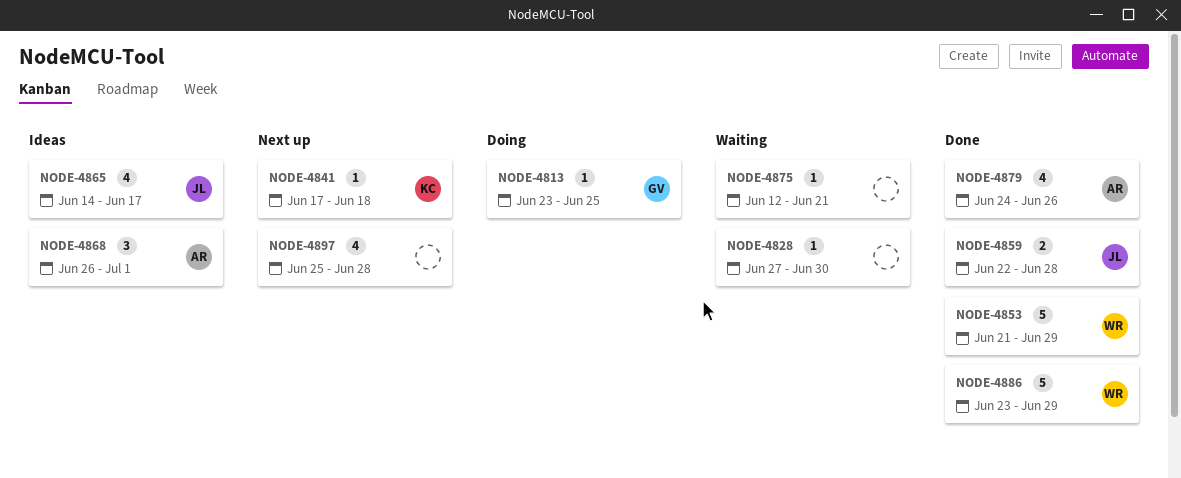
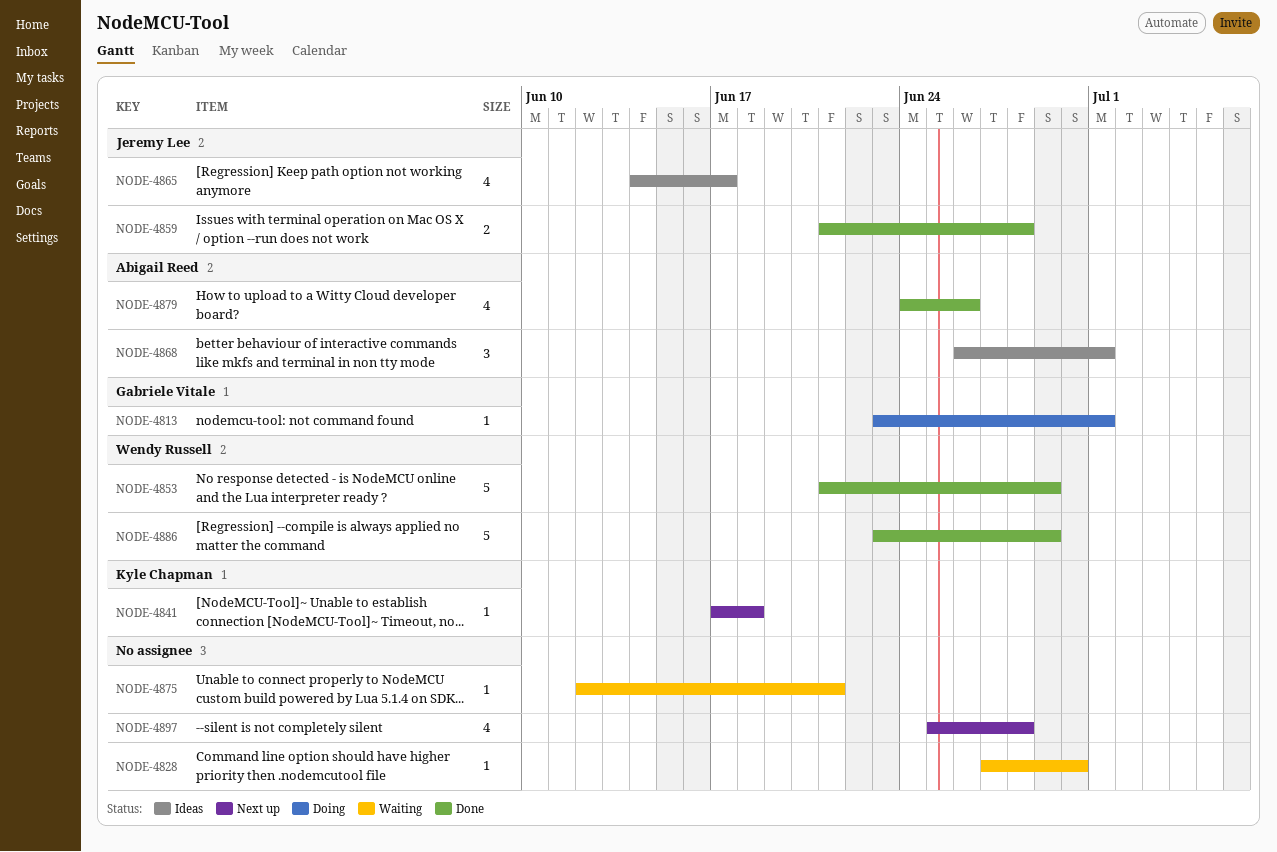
NODE-4813, due: Jun 25 -> Jul 1
NODE-4859, start: Jun 22 -> Jun 21

